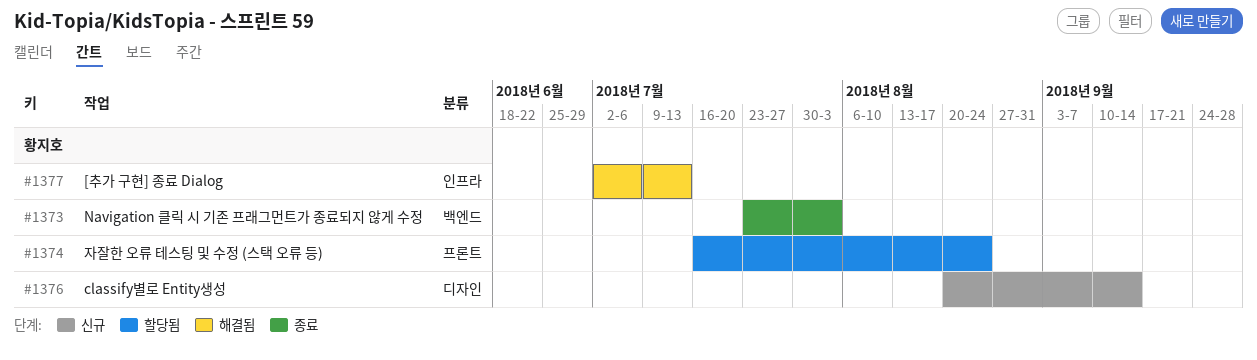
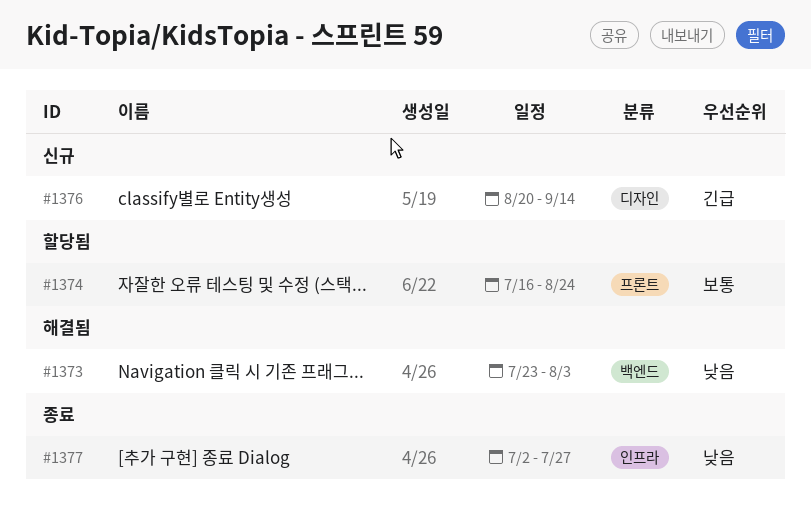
#1373, status: 종료 -> 해결됨
#1377, status: 해결됨 -> 종료
#1377, due: Jul 13 -> Jul 27

